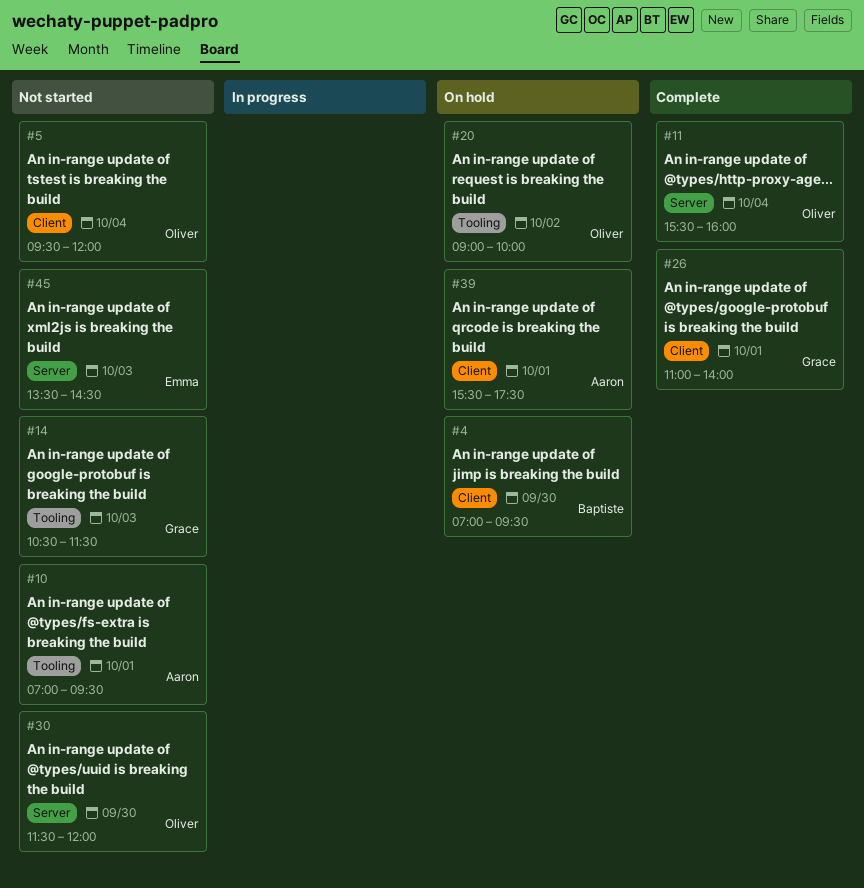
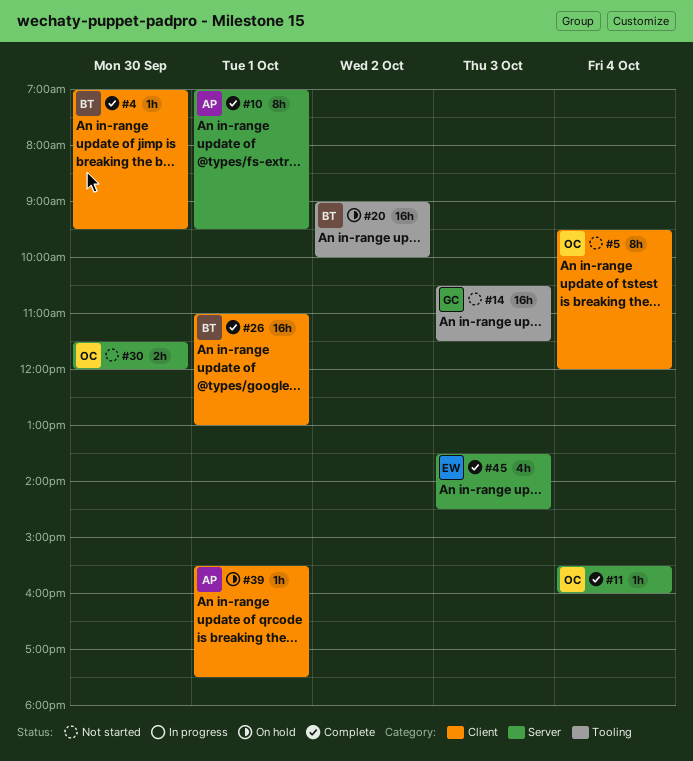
#4, status: On hold -> Complete
#10, status: Not started -> Complete
#10, label: Tooling -> Server
#20, owner: Oliver -> Baptiste
#26, owner: Grace -> Baptiste
#26, ends: 14:00 -> 13:00
#45, status: Not started -> Complete

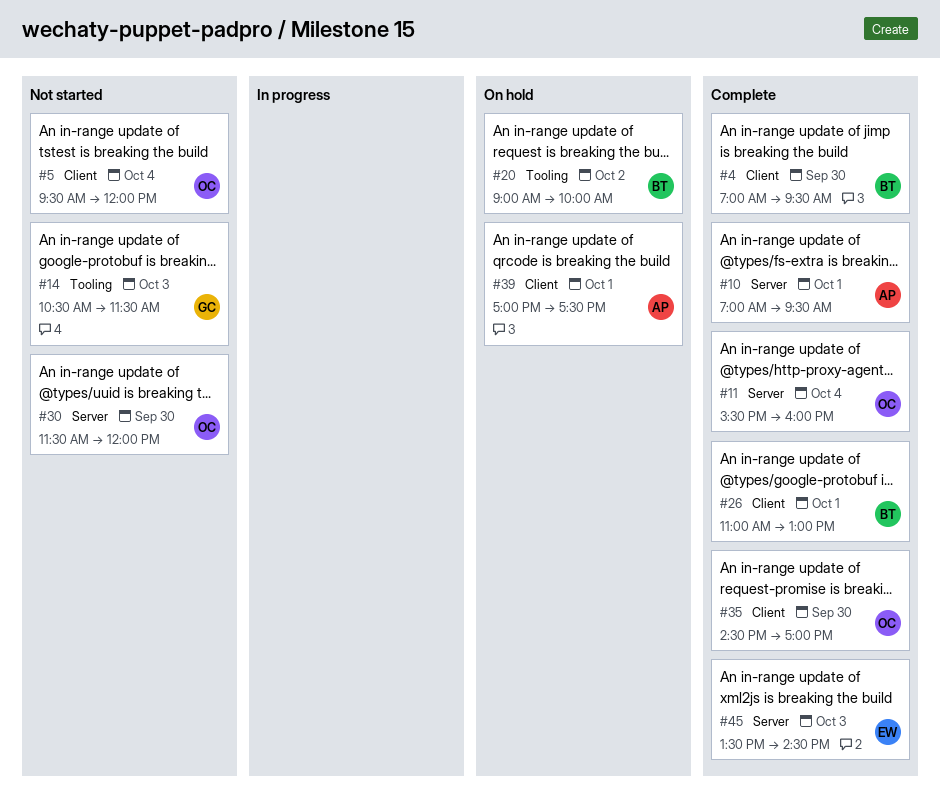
#35: none -> present
#39, begins: 15:30 -> 17:00

